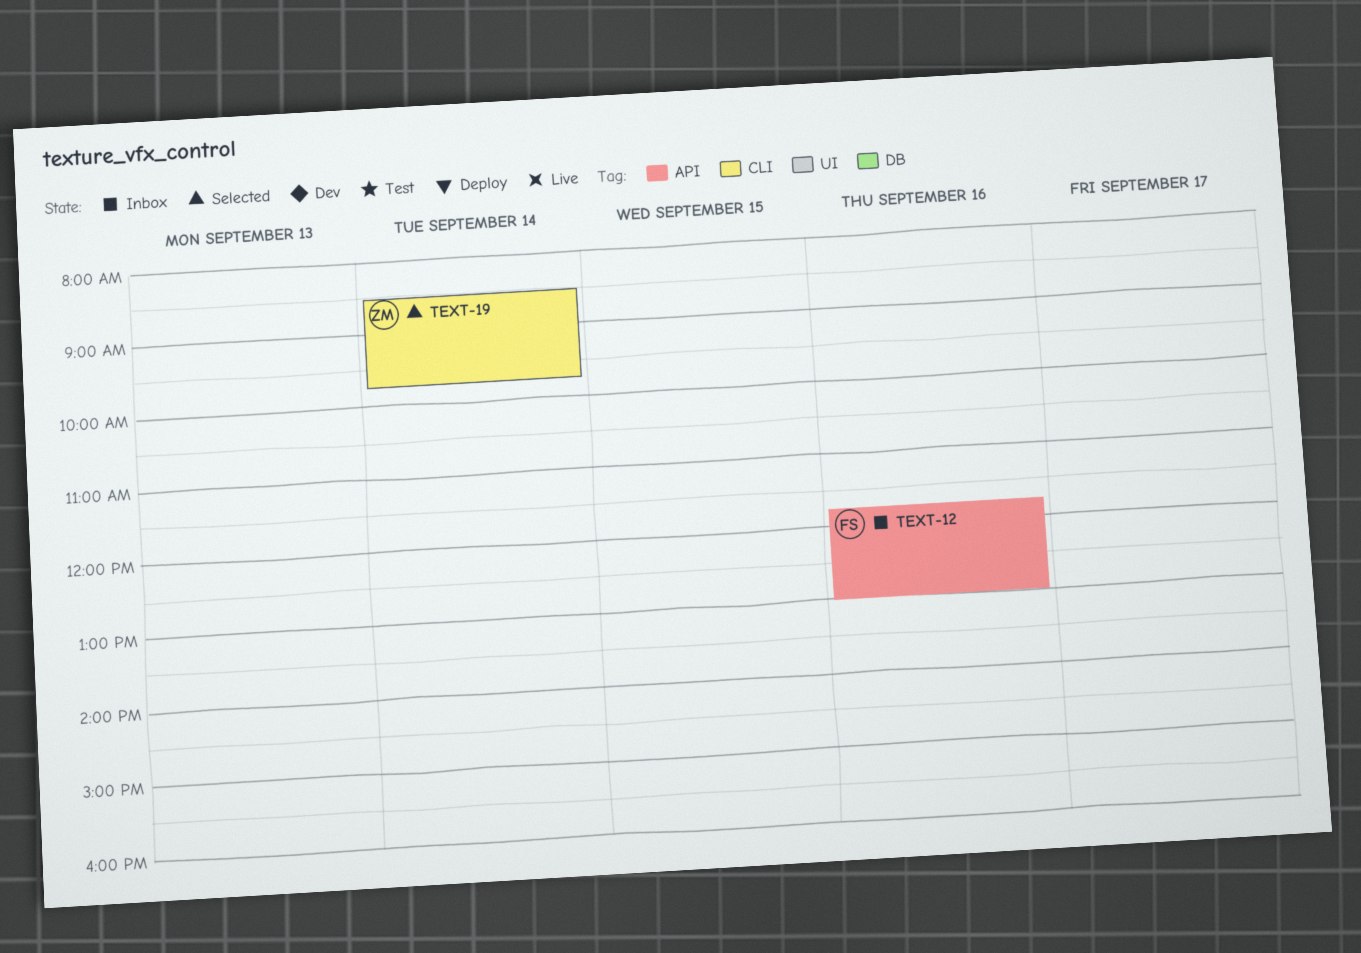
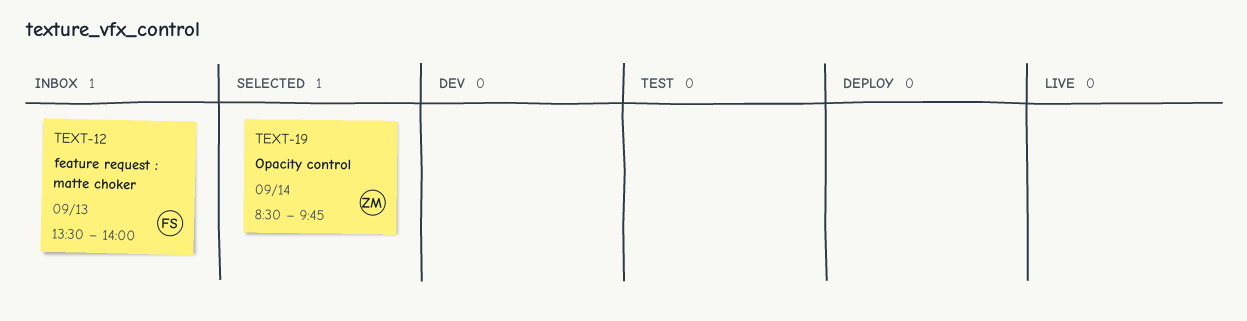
TEXT-12, day: Sep 16 -> Sep 13
TEXT-12, begins: 11:45 -> 13:30
TEXT-12, ends: 13:00 -> 14:00

